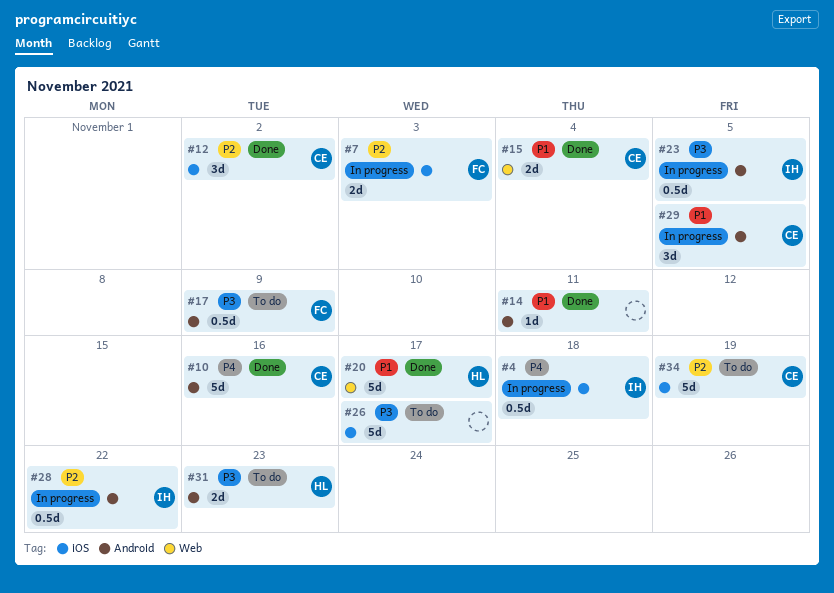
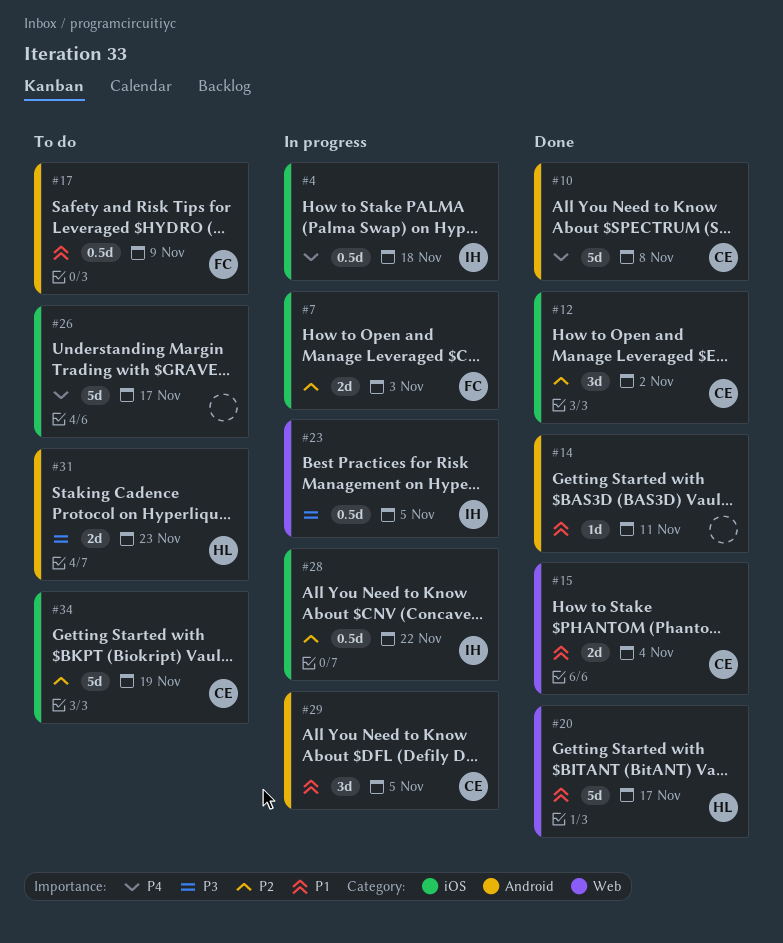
#10, due: Nov 16 -> Nov 8
#17, priority: P3 -> P1
#23, label: Android -> Web
#26, priority: P3 -> P4
#28, label: Android -> iOS

